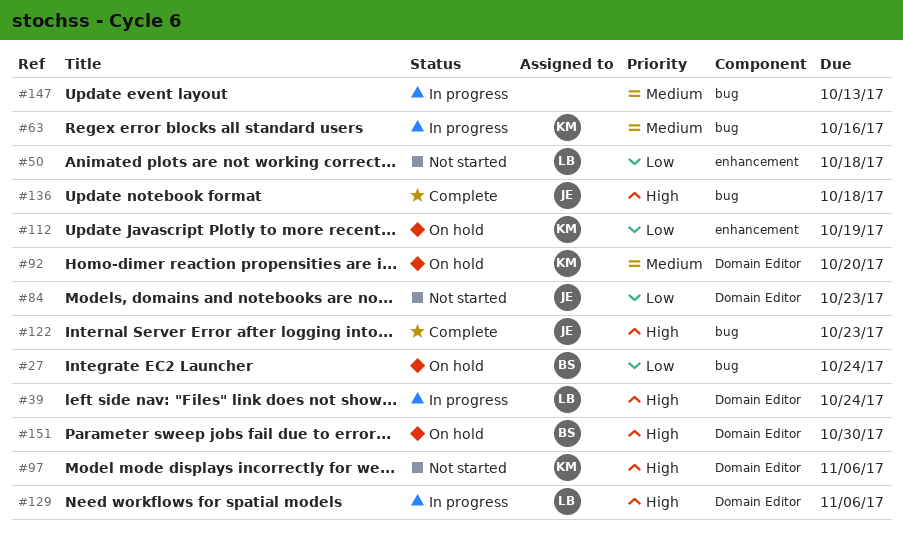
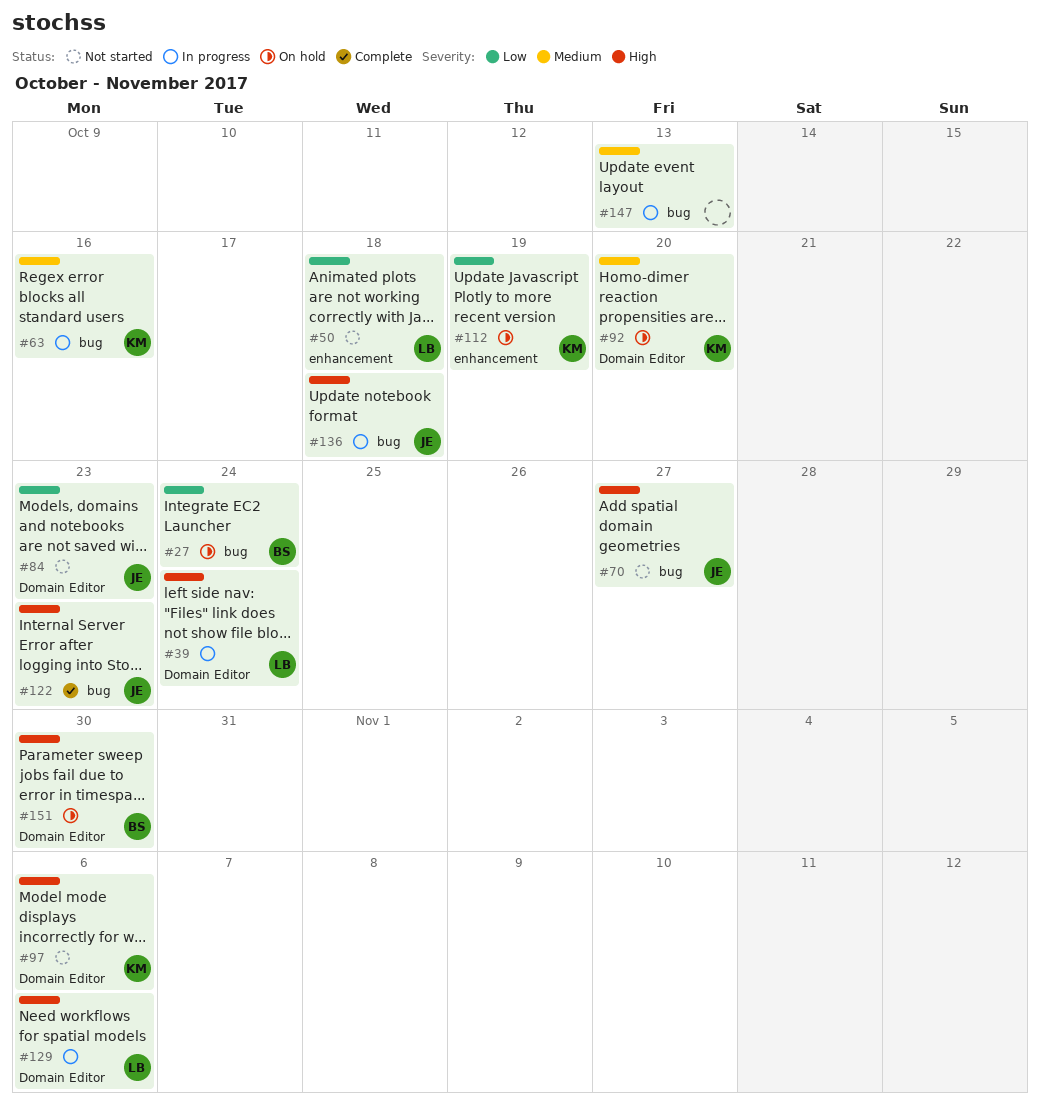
#70: none -> present
#136, status: Complete -> In progress

